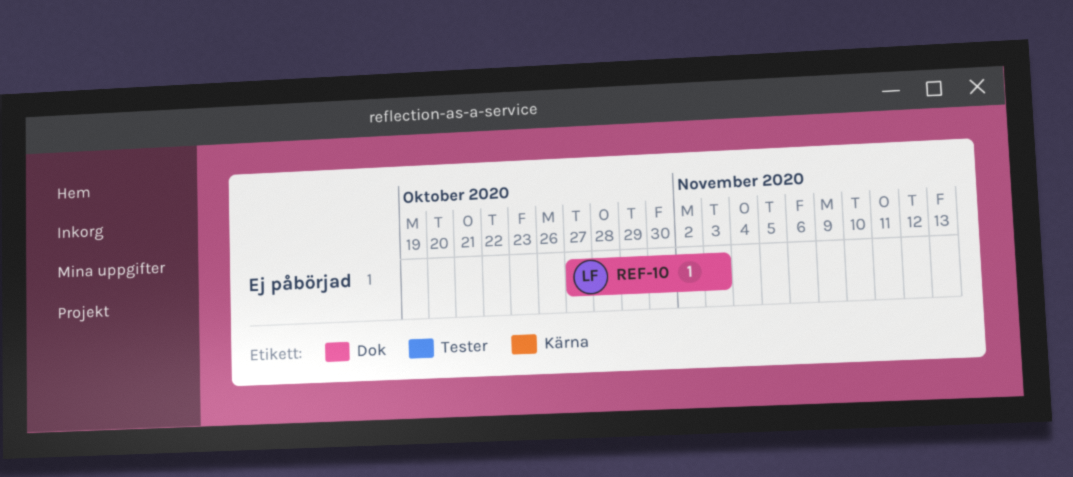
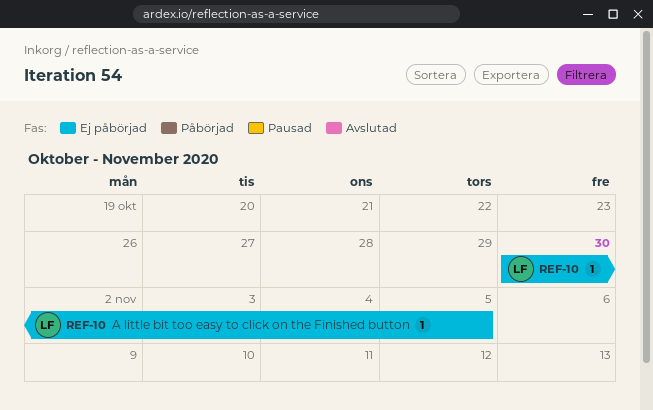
REF-10, start: Oct 27 -> Oct 30
REF-10, due: Nov 3 -> Nov 5

